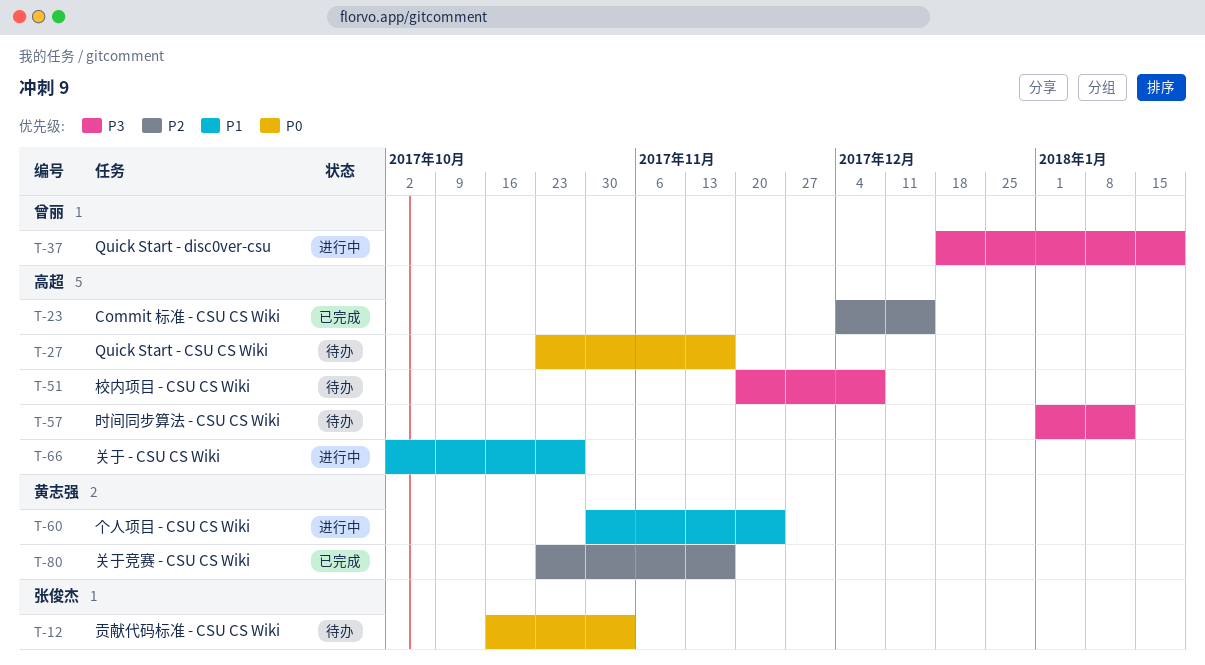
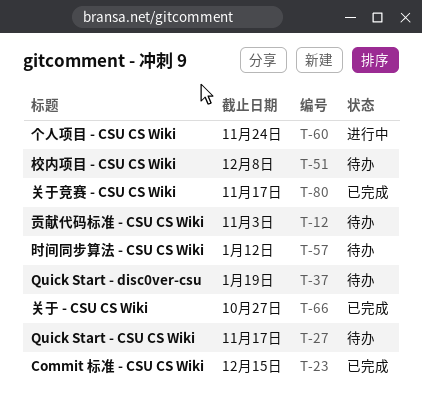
T-37, status: 进行中 -> 待办
T-66, status: 进行中 -> 已完成

